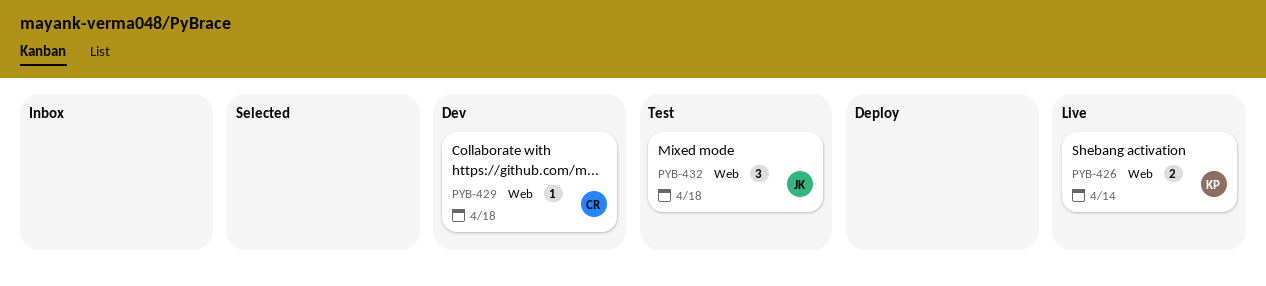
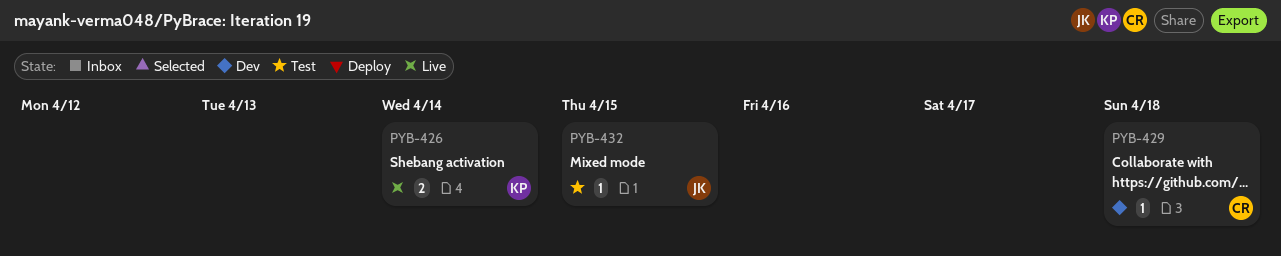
PYB-432, estimate: 3 -> 1
PYB-432, due: Apr 18 -> Apr 15

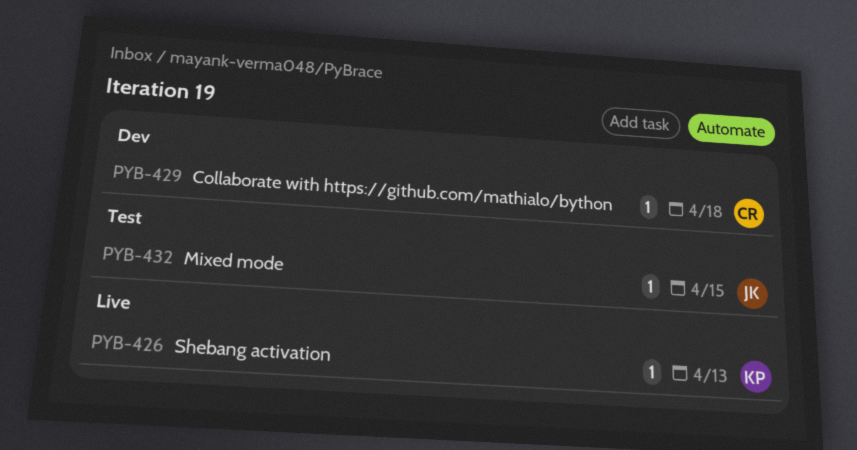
PYB-426, estimate: 2 -> 1
PYB-426, due: Apr 14 -> Apr 13

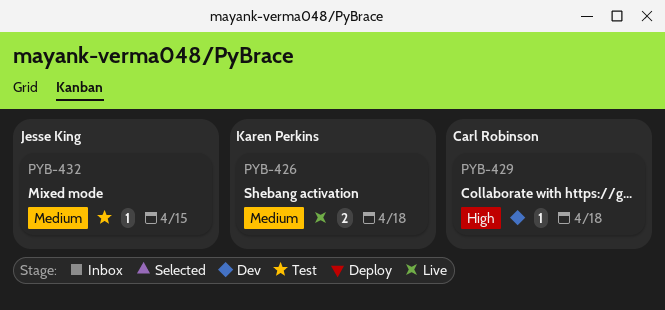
PYB-426, estimate: 1 -> 2
PYB-426, due: Apr 13 -> Apr 18

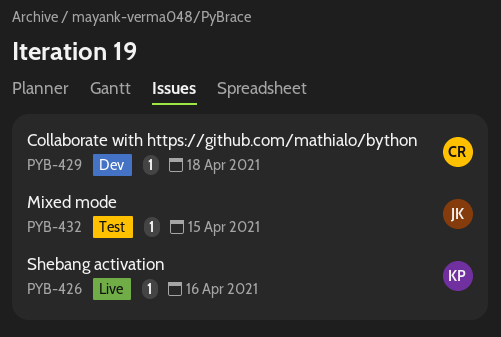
PYB-426, estimate: 2 -> 1
PYB-426, due: Apr 18 -> Apr 16

